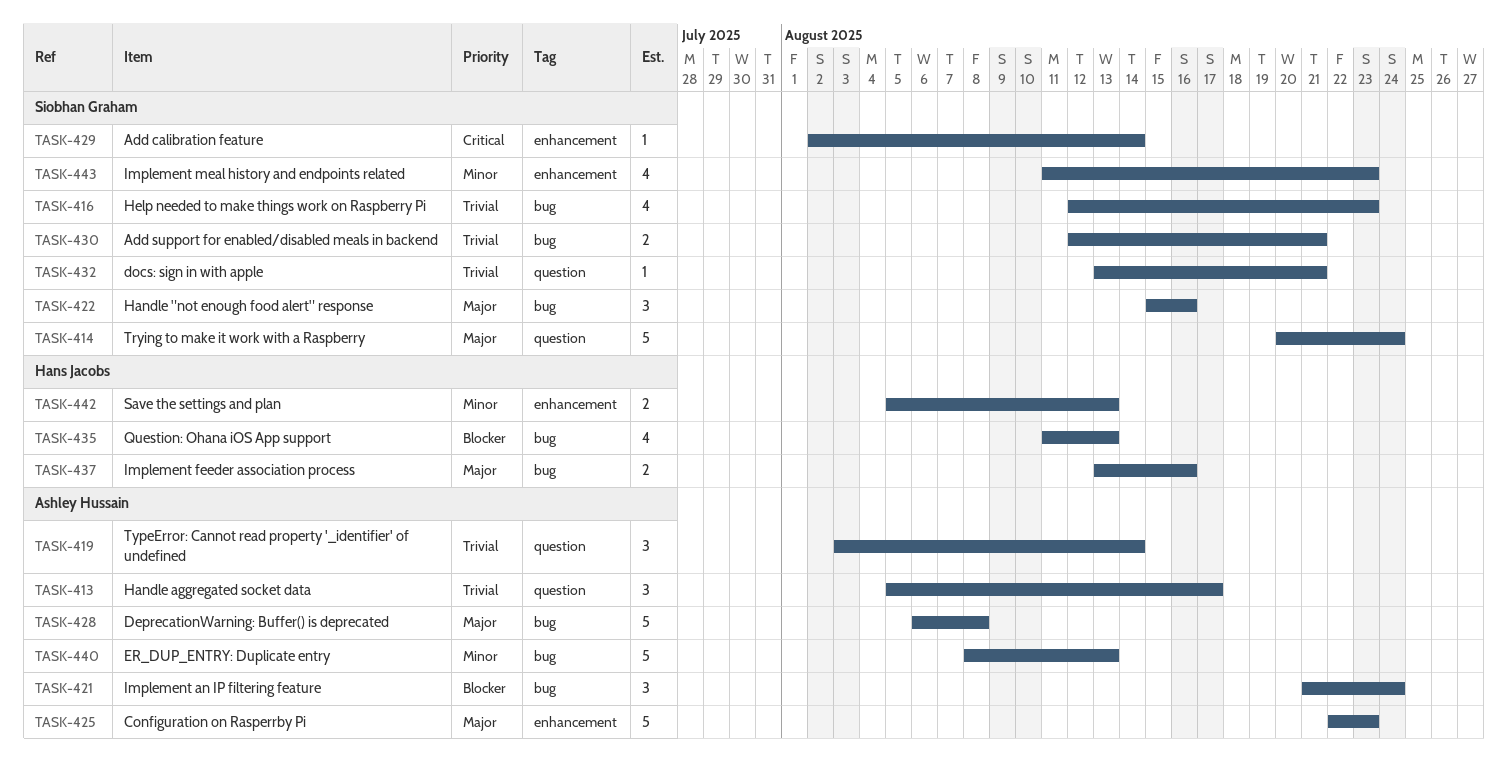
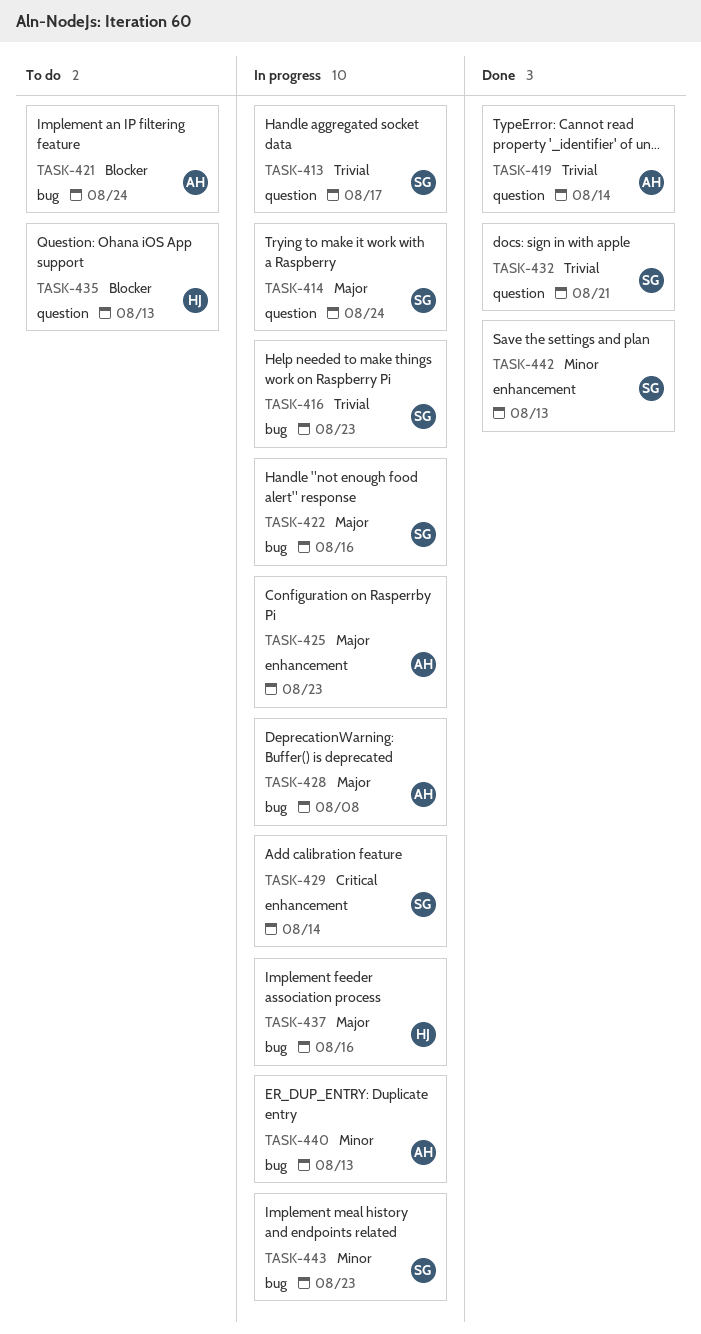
TASK-413, owner: Ashley Hussain -> Siobhan Graham
TASK-430: present -> none
TASK-435, label: bug -> question
TASK-442, owner: Hans Jacobs -> Siobhan Graham
TASK-443, label: enhancement -> bug

